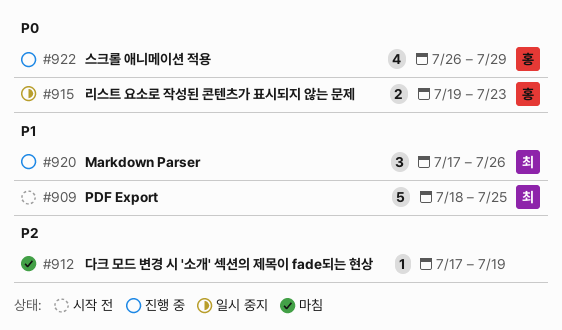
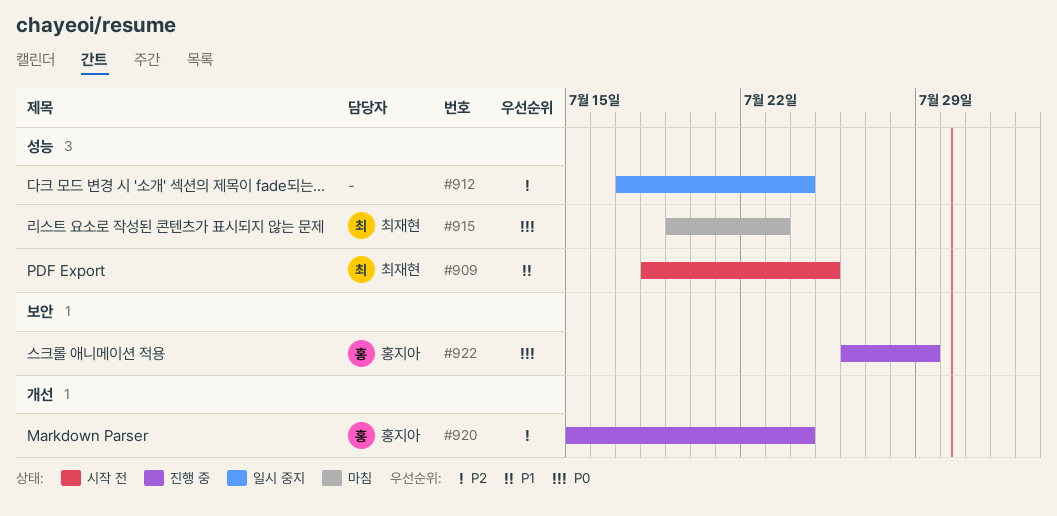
#912, status: 마침 -> 일시 중지
#912, due: Jul 19 -> Jul 24
#915, status: 일시 중지 -> 마침
#915, owner: 홍지아 -> 최재현
#920, owner: 최재현 -> 홍지아
#920, priority: P1 -> P2
#920, start: Jul 17 -> Jul 15
#920, due: Jul 26 -> Jul 24

